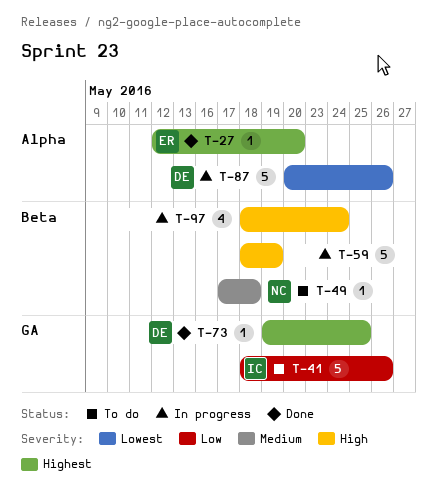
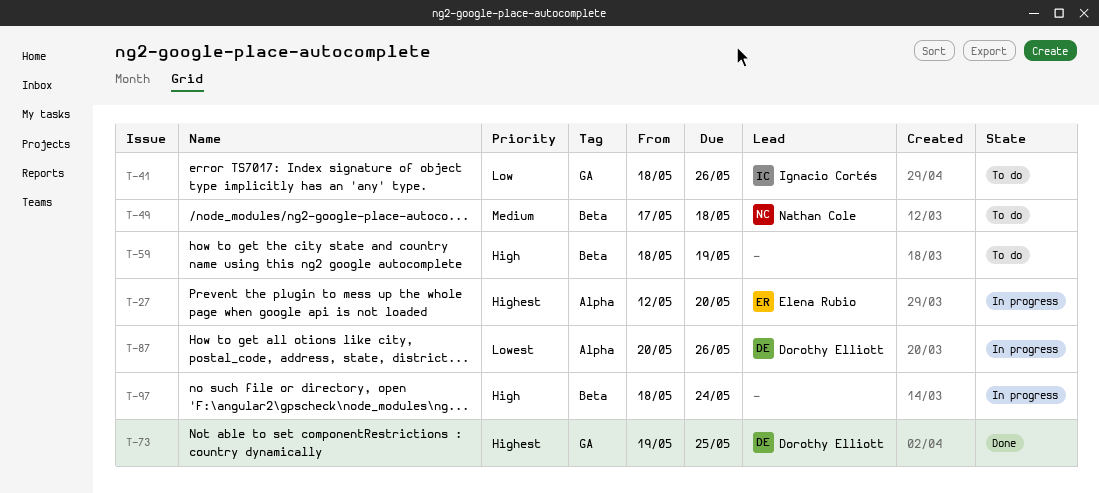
T-27, status: Done -> In progress
T-59, status: In progress -> To do

